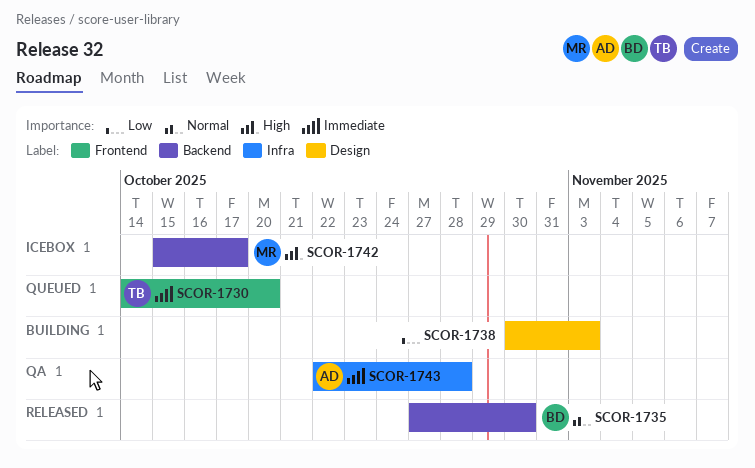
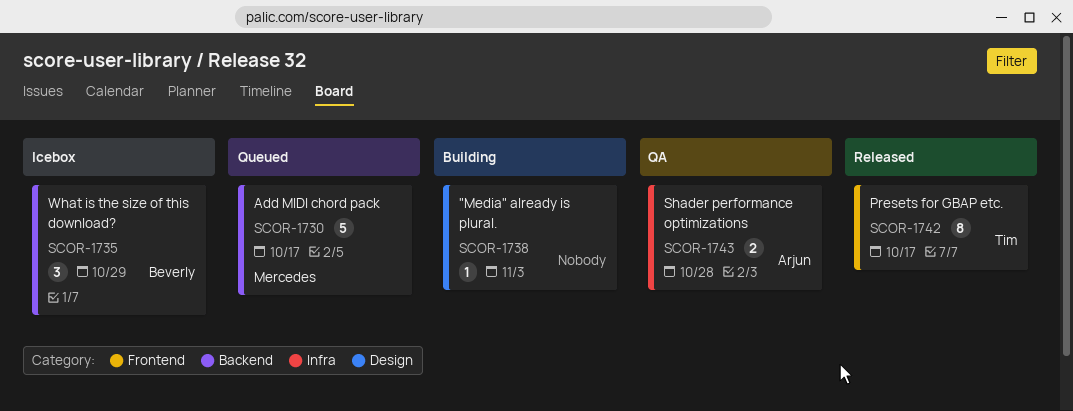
SCOR-1730, owner: Tim -> Mercedes
SCOR-1730, label: Frontend -> Backend
SCOR-1730, due: Oct 20 -> Oct 17
SCOR-1735, status: Released -> Icebox
SCOR-1735, due: Oct 30 -> Oct 29
SCOR-1742, status: Icebox -> Released
SCOR-1742, owner: Mercedes -> Tim
SCOR-1742, label: Backend -> Frontend

